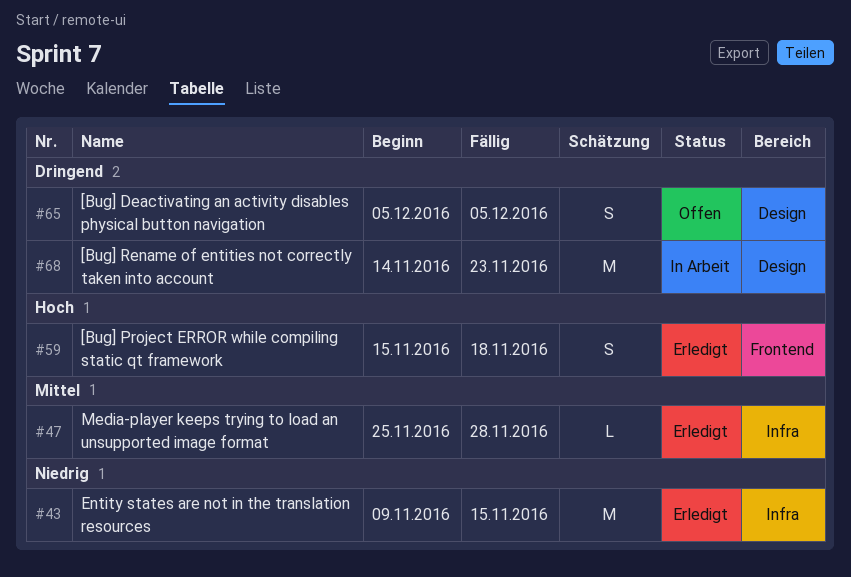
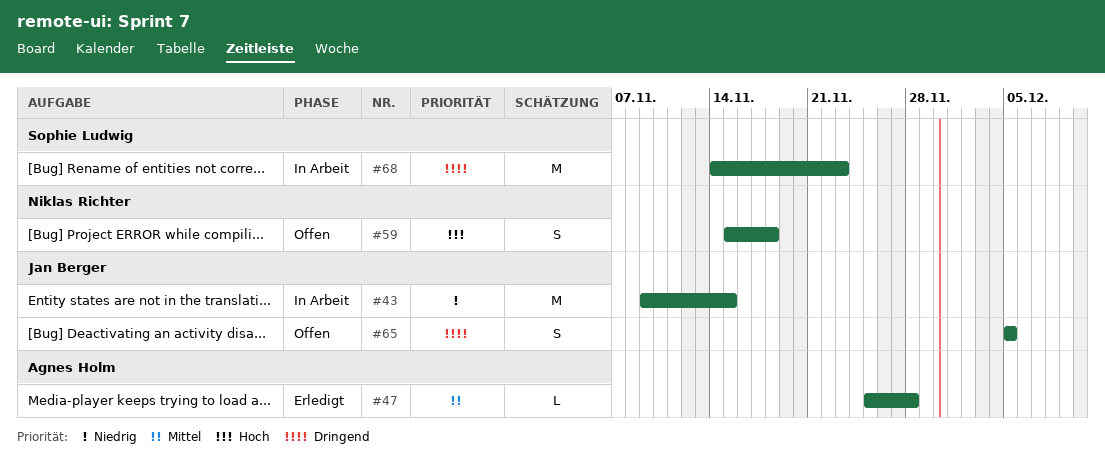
#43, status: Erledigt -> In Arbeit
#59, status: Erledigt -> Offen

